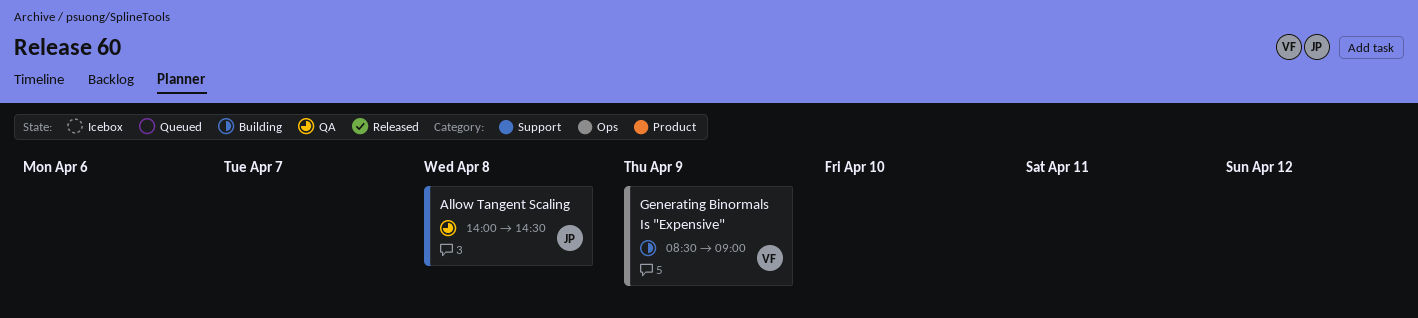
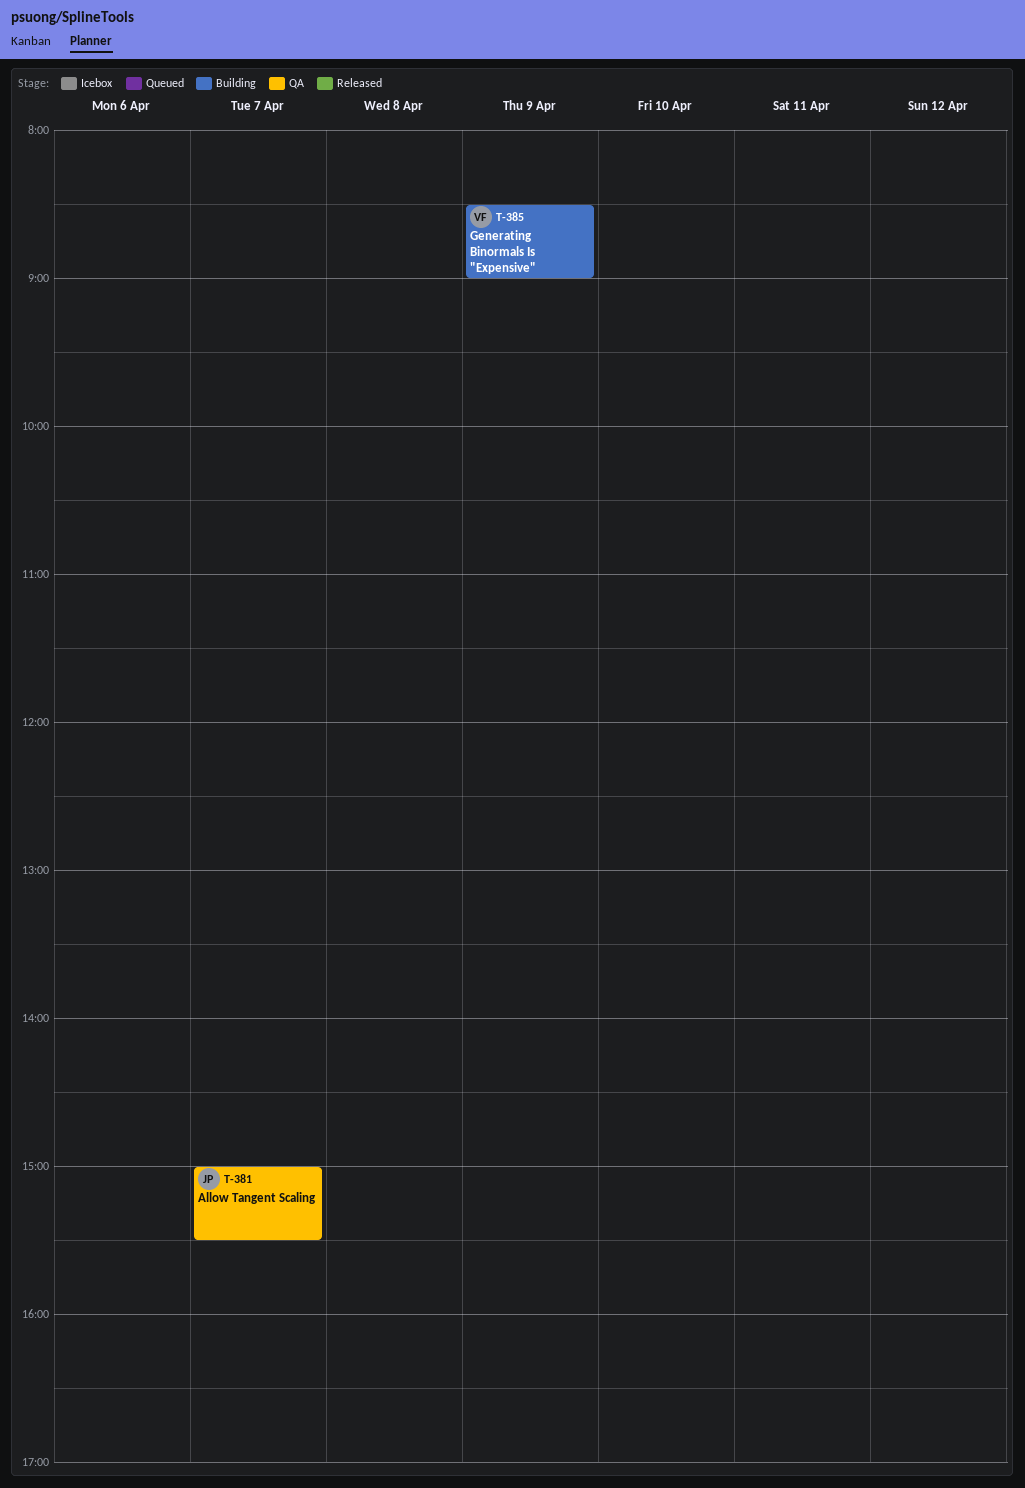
Allow Tangent Scaling, day: Apr 8 -> Apr 7
Allow Tangent Scaling, begins: 14:00 -> 15:00
Allow Tangent Scaling, ends: 14:30 -> 15:30

